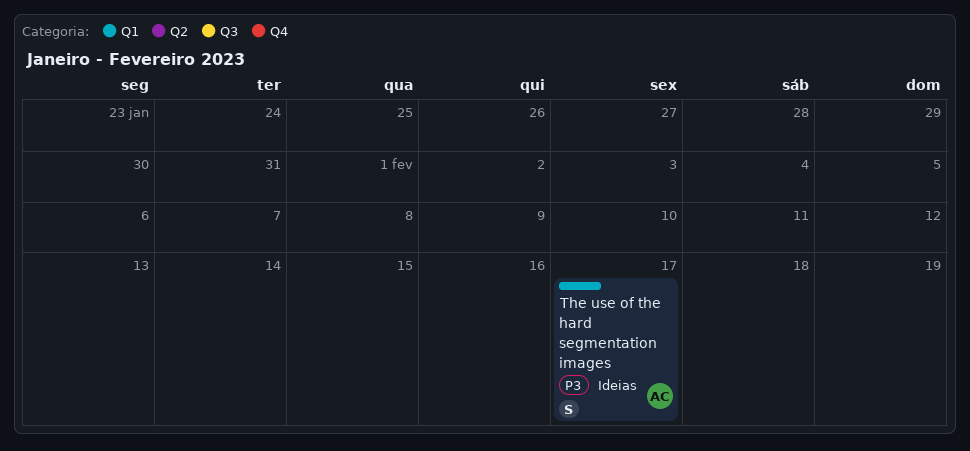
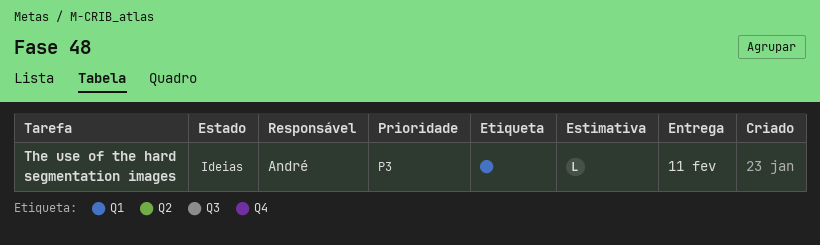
The use of the hard segmentation images, estimate: S -> L
The use of the hard segmentation images, due: Feb 17 -> Feb 11

